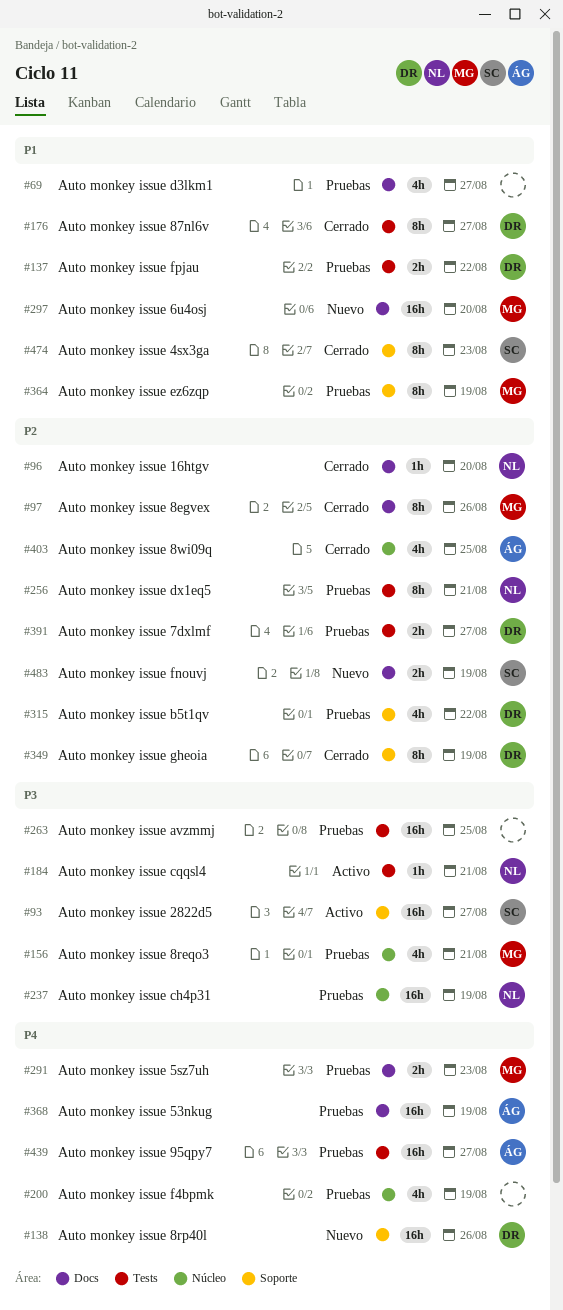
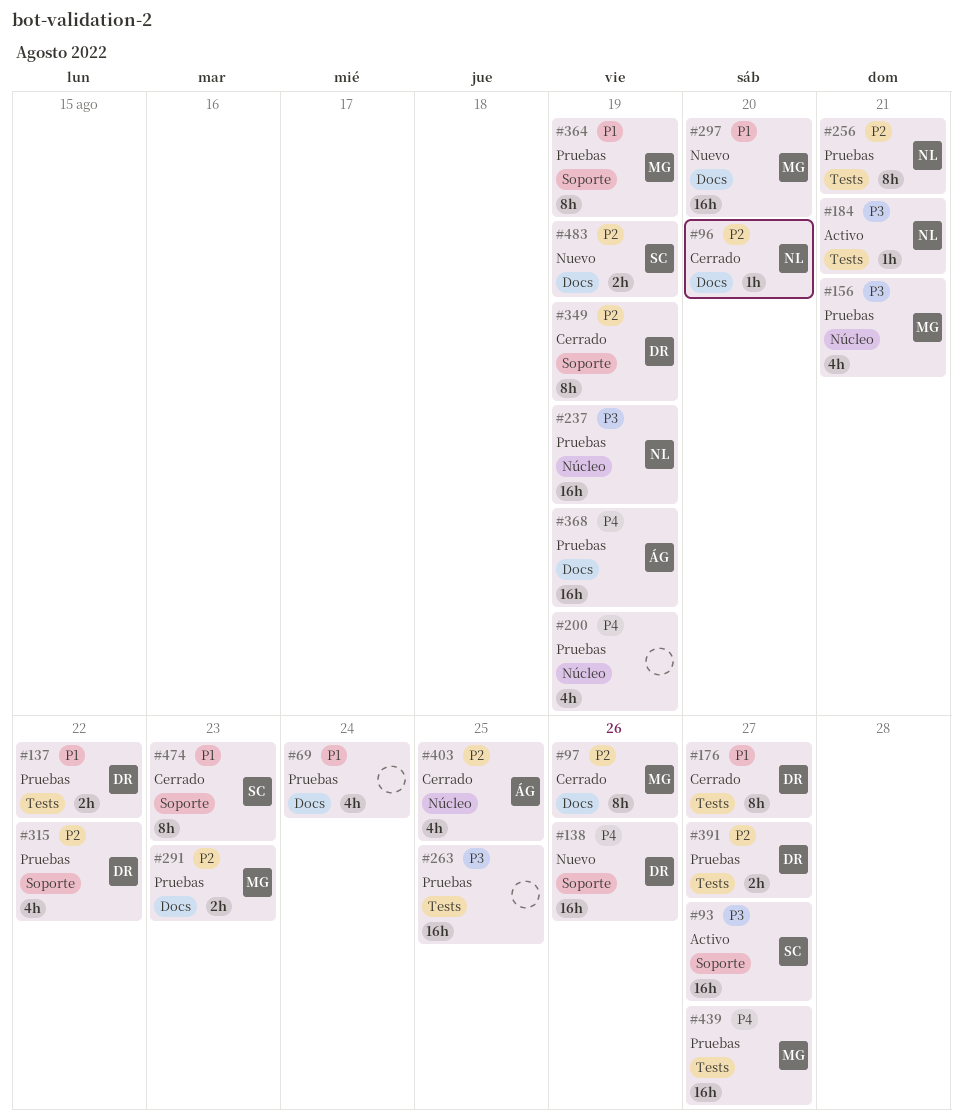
#69, due: Aug 27 -> Aug 24
#291, priority: P4 -> P2
#439, owner: ÁG -> MG

